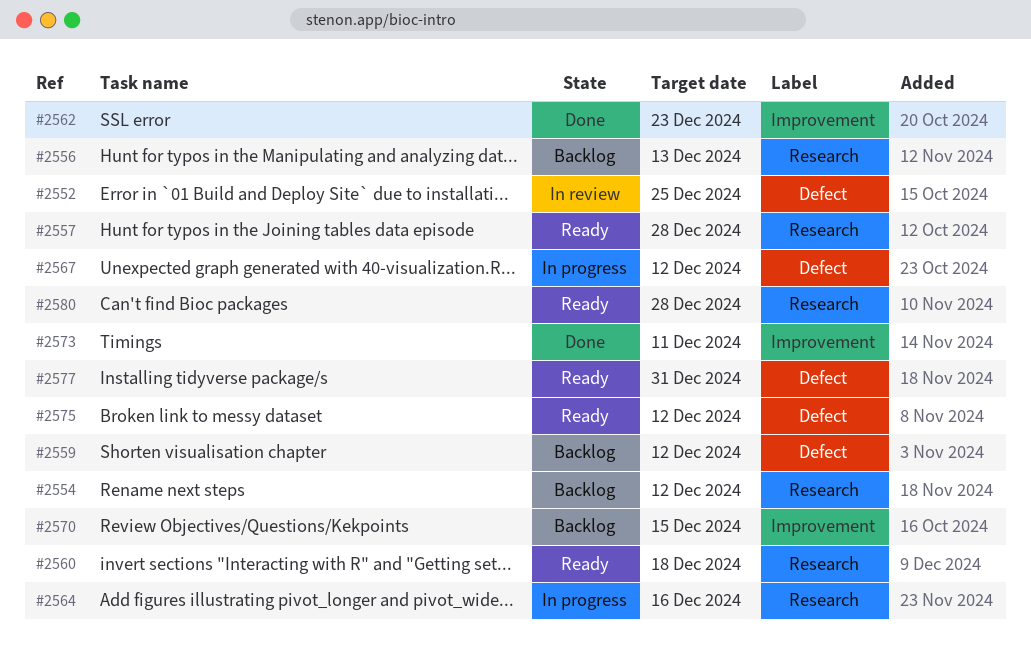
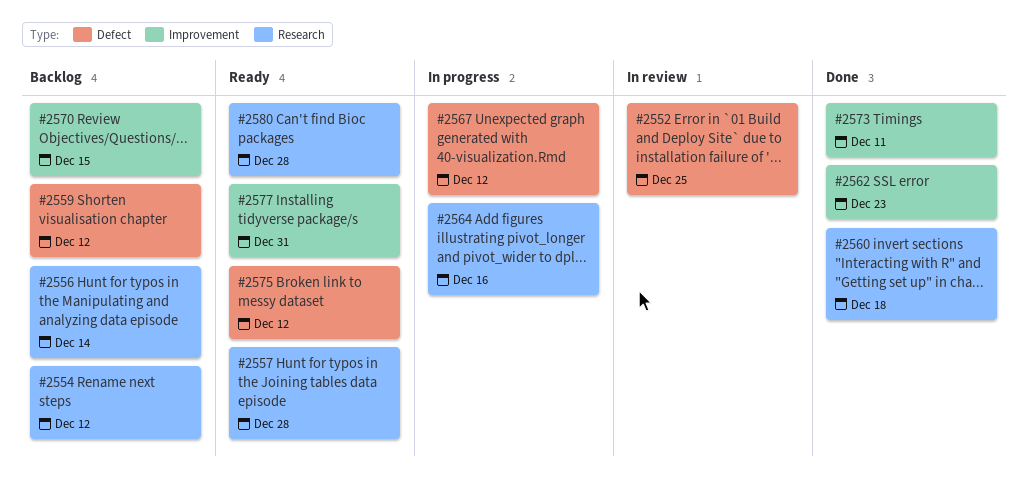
#2556, due: Dec 13 -> Dec 14
#2560, status: Ready -> Done
#2577, label: Defect -> Improvement

